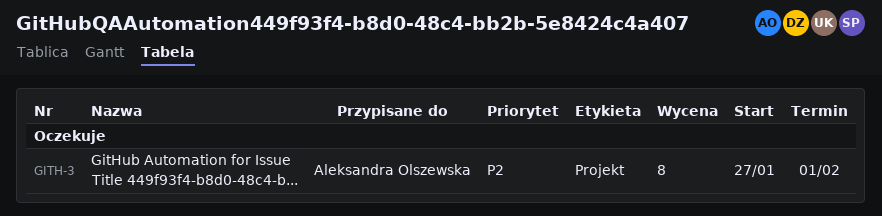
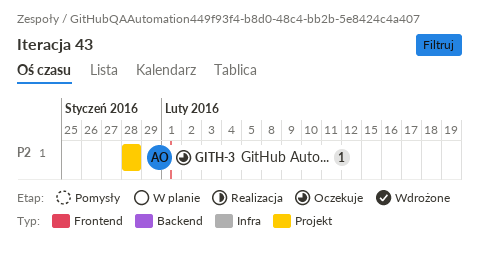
GITH-3, estimate: 8 -> 1
GITH-3, start: Jan 27 -> Jan 28
GITH-3, due: Feb 1 -> Jan 28

